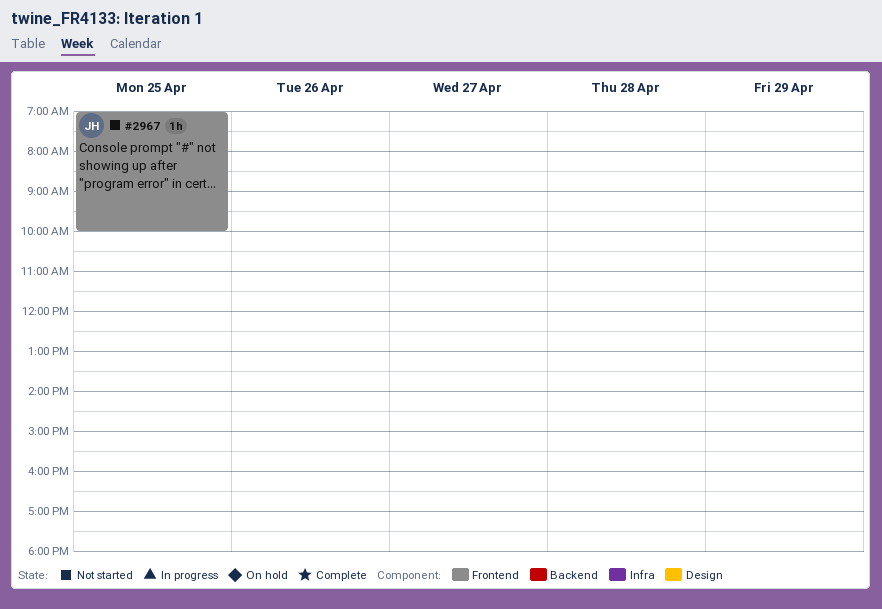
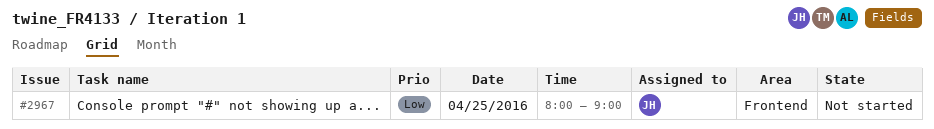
#2967, begins: 07:00 -> 08:00
#2967, ends: 10:00 -> 09:00

